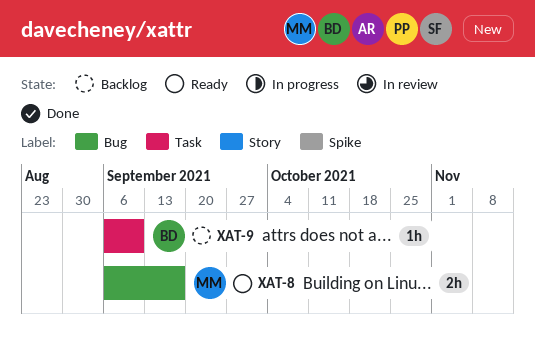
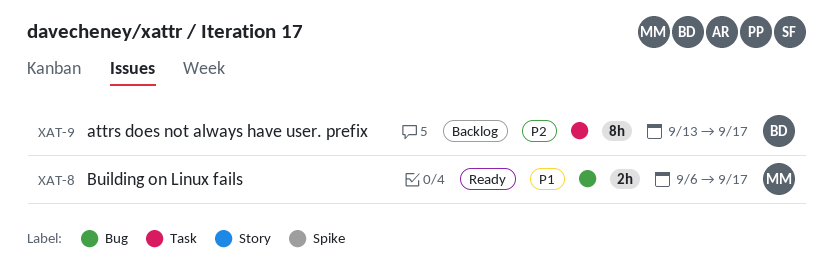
XAT-9, estimate: 1h -> 8h
XAT-9, start: Sep 6 -> Sep 13
XAT-9, due: Sep 10 -> Sep 17

